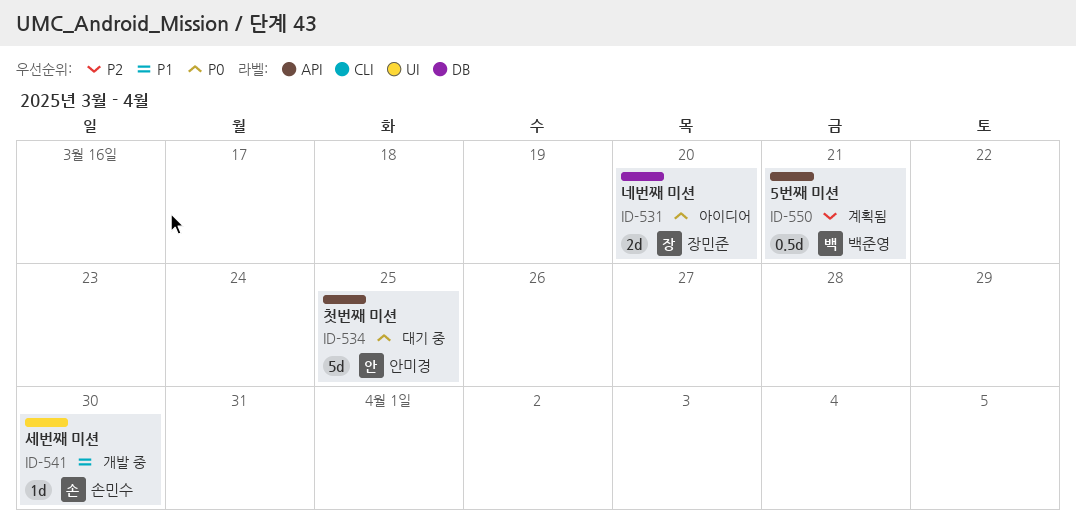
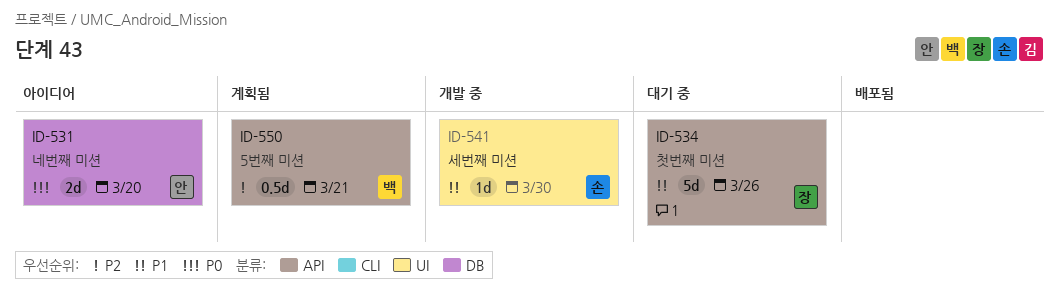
ID-531, owner: 장민준 -> 안미경
ID-534, owner: 안미경 -> 장민준
ID-534, priority: P0 -> P1
ID-534, due: Mar 25 -> Mar 26

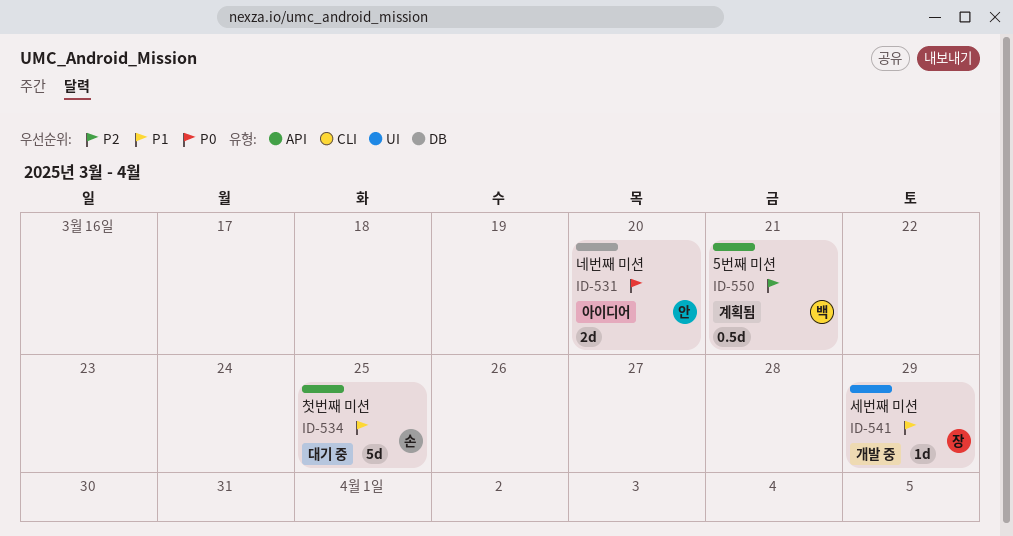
ID-534, owner: 장 -> 손
ID-534, due: Mar 26 -> Mar 25
ID-541, owner: 손 -> 장
ID-541, due: Mar 30 -> Mar 29

